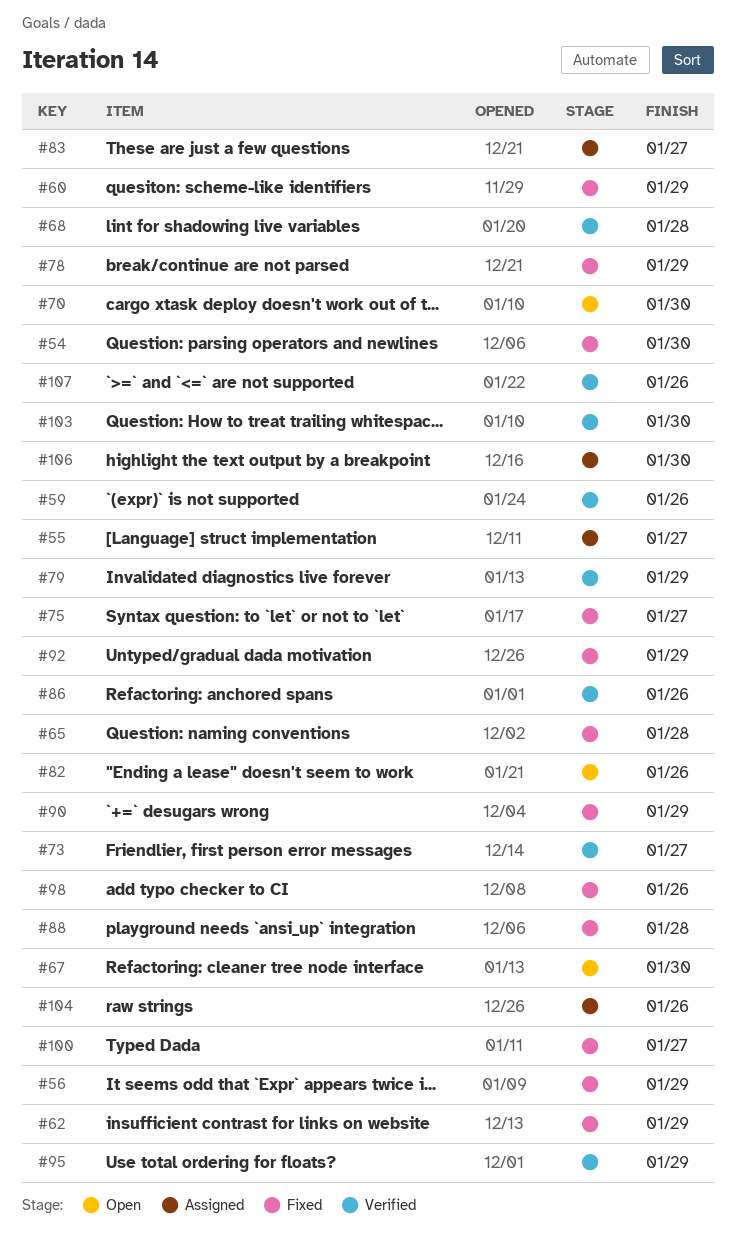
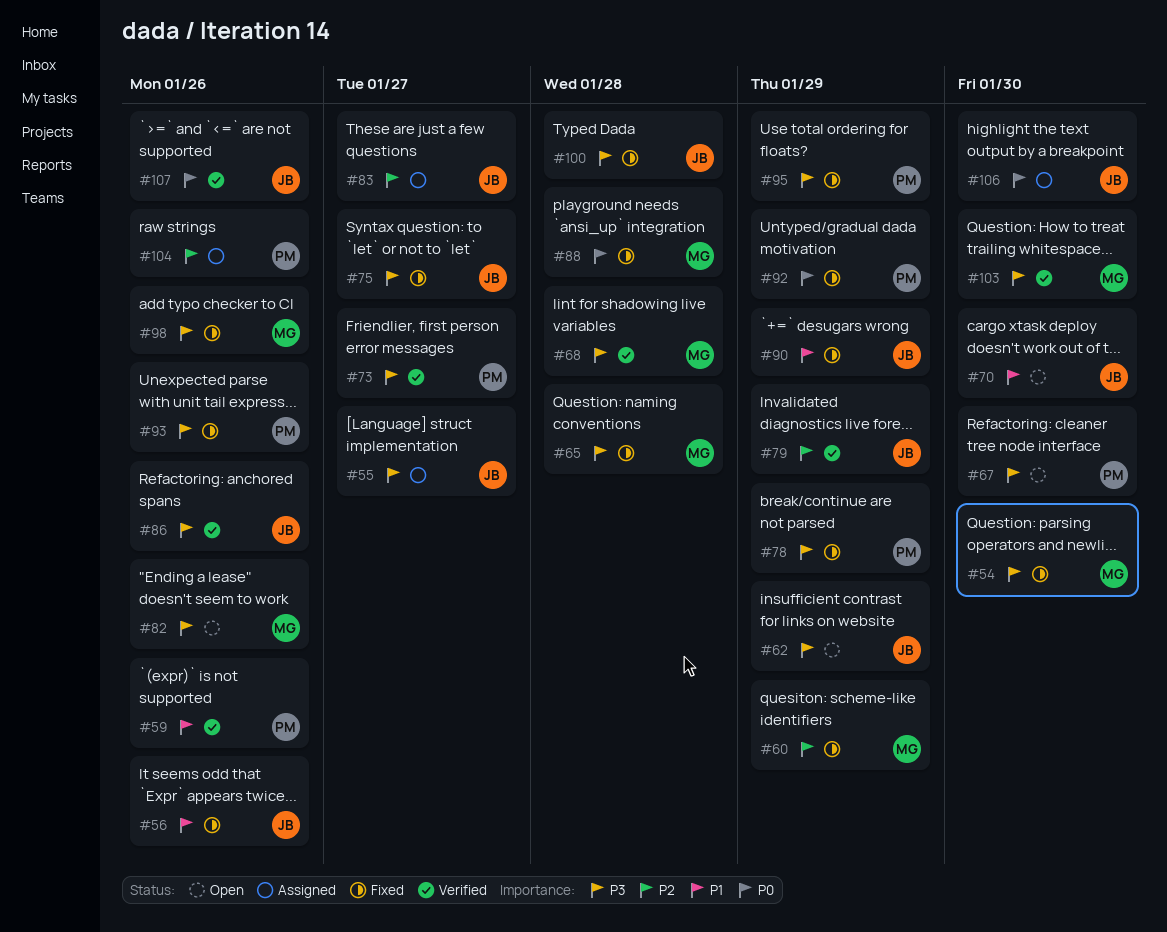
#56, due: Jan 29 -> Jan 26
#62, status: Fixed -> Open
#93: none -> present
#95, status: Verified -> Fixed
#100, due: Jan 27 -> Jan 28

